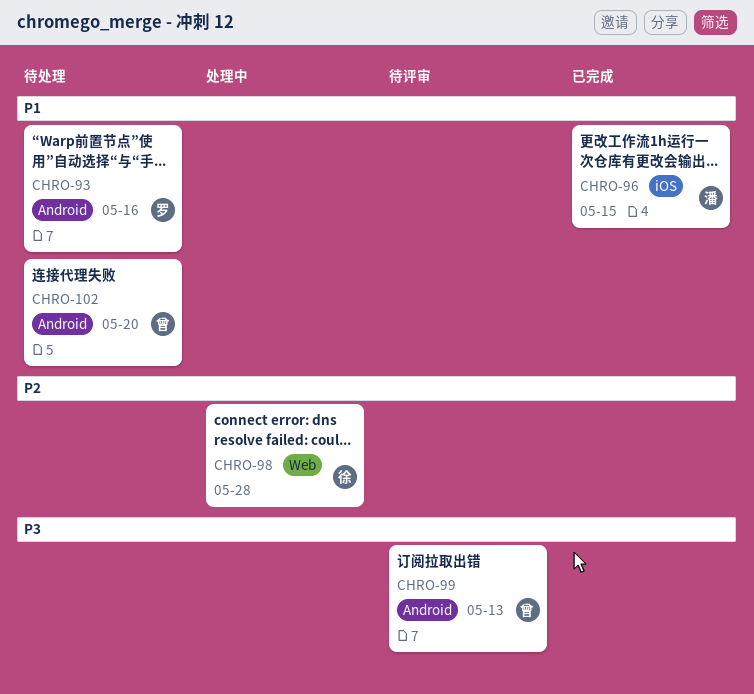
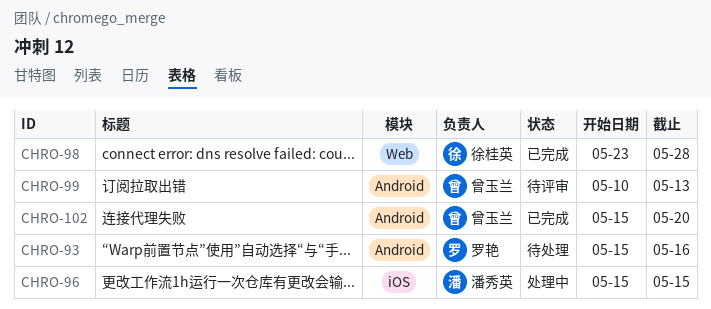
CHRO-96, status: 已完成 -> 处理中
CHRO-98, status: 处理中 -> 已完成
CHRO-102, status: 待处理 -> 已完成

